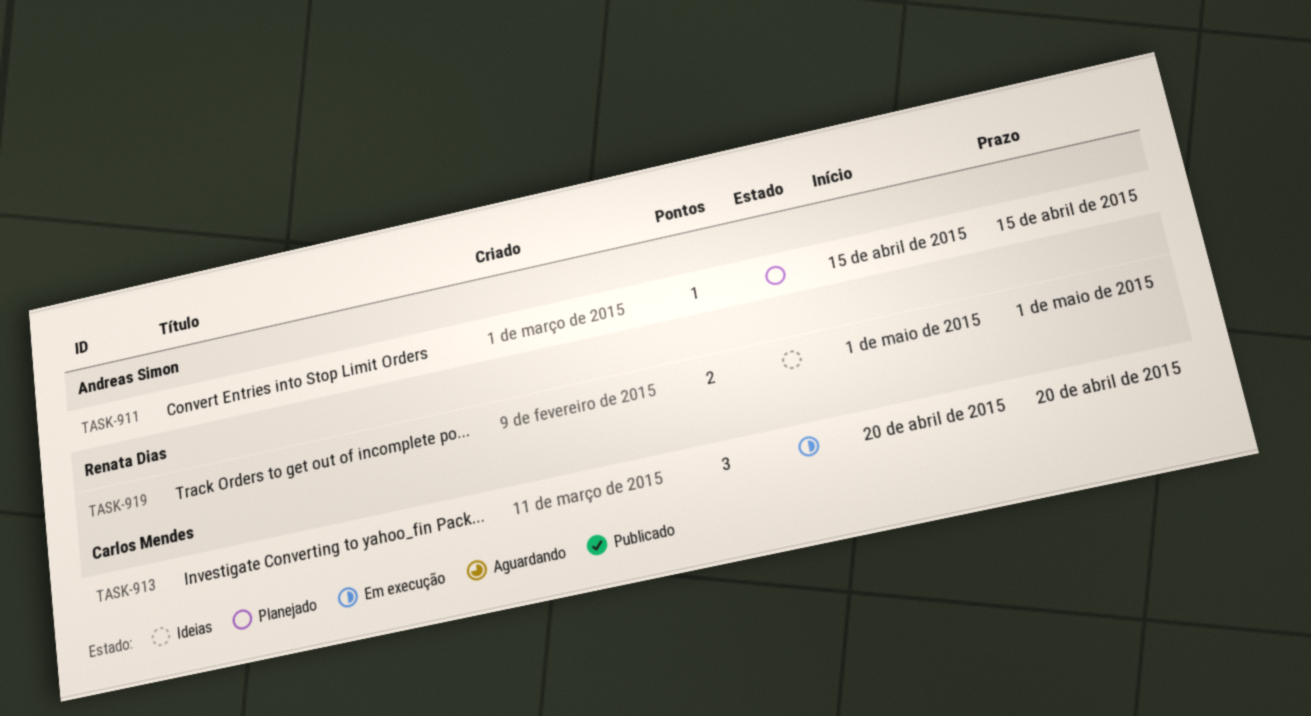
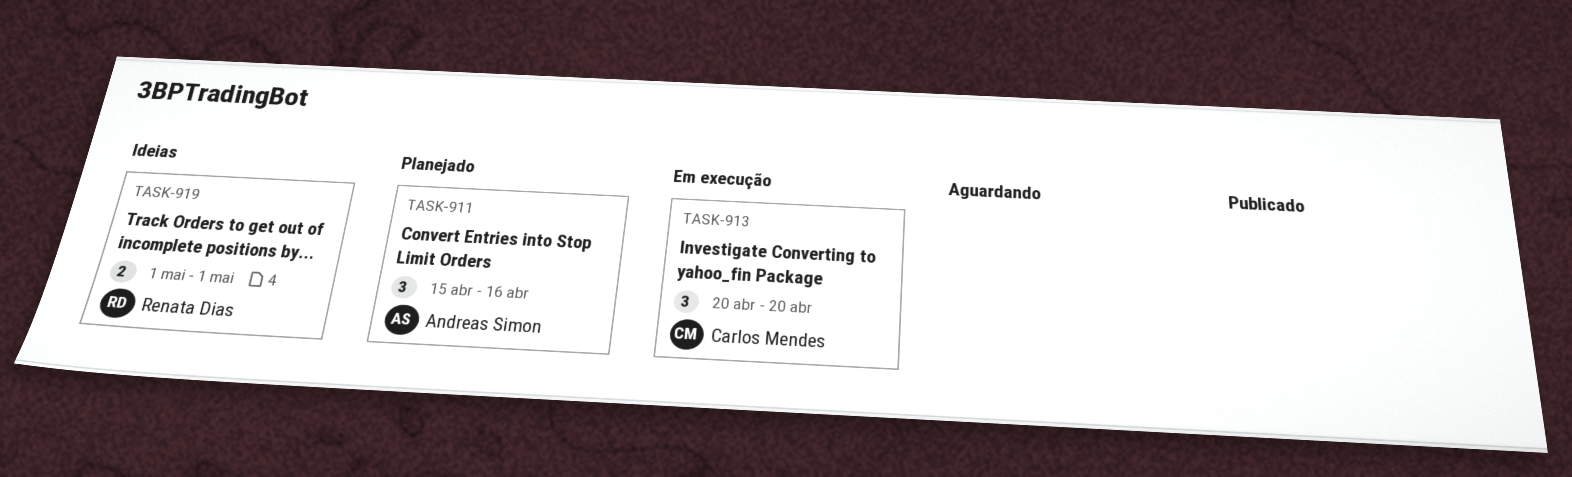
TASK-911, estimate: 1 -> 3
TASK-911, due: Apr 15 -> Apr 16

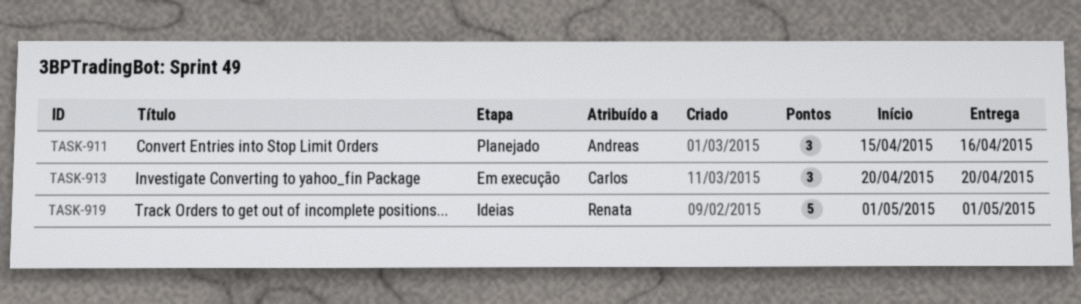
TASK-919, estimate: 2 -> 5

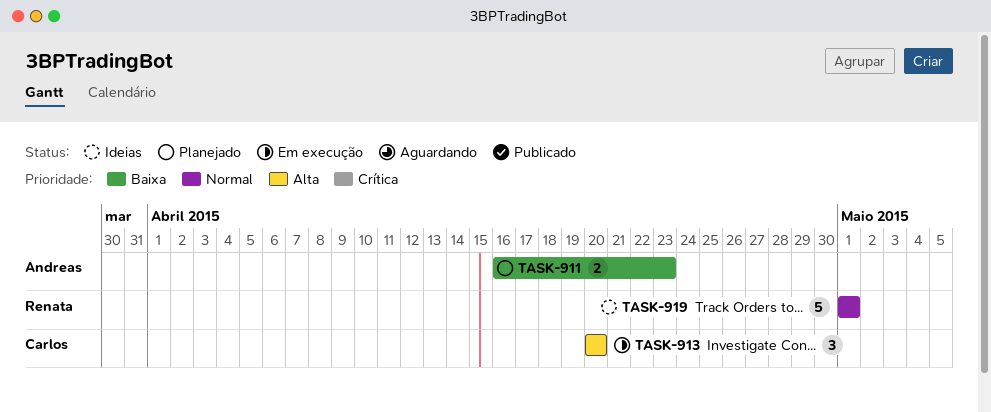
TASK-911, estimate: 3 -> 2
TASK-911, start: Apr 15 -> Apr 16
TASK-911, due: Apr 16 -> Apr 23

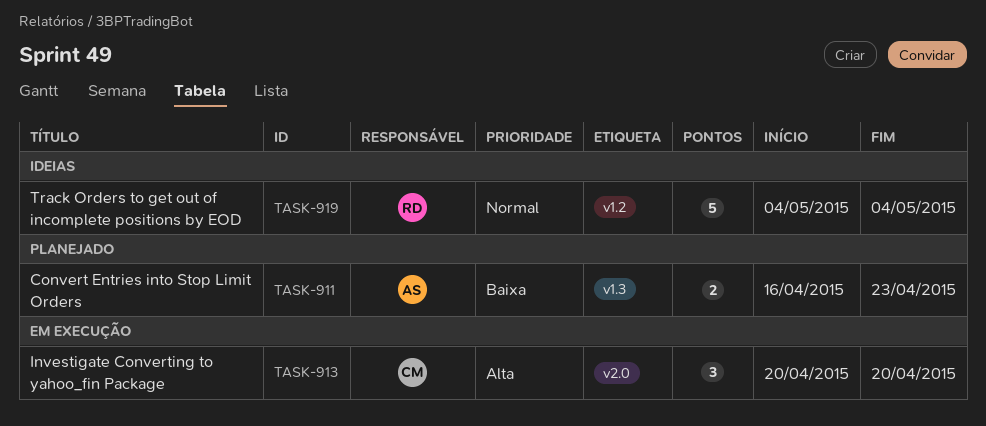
TASK-919, start: May 1 -> May 4
TASK-919, due: May 1 -> May 4

